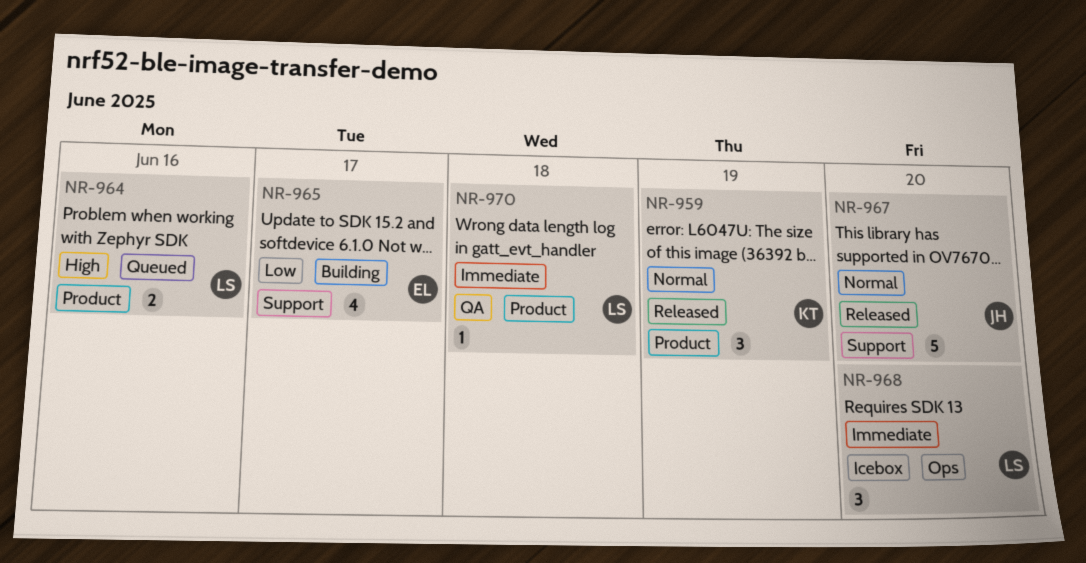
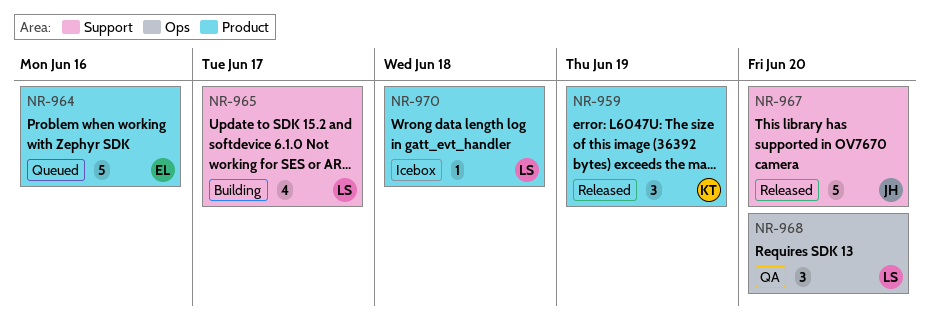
NR-964, owner: LS -> EL
NR-964, estimate: 2 -> 5
NR-965, owner: EL -> LS
NR-968, status: Icebox -> QA
NR-970, status: QA -> Icebox

